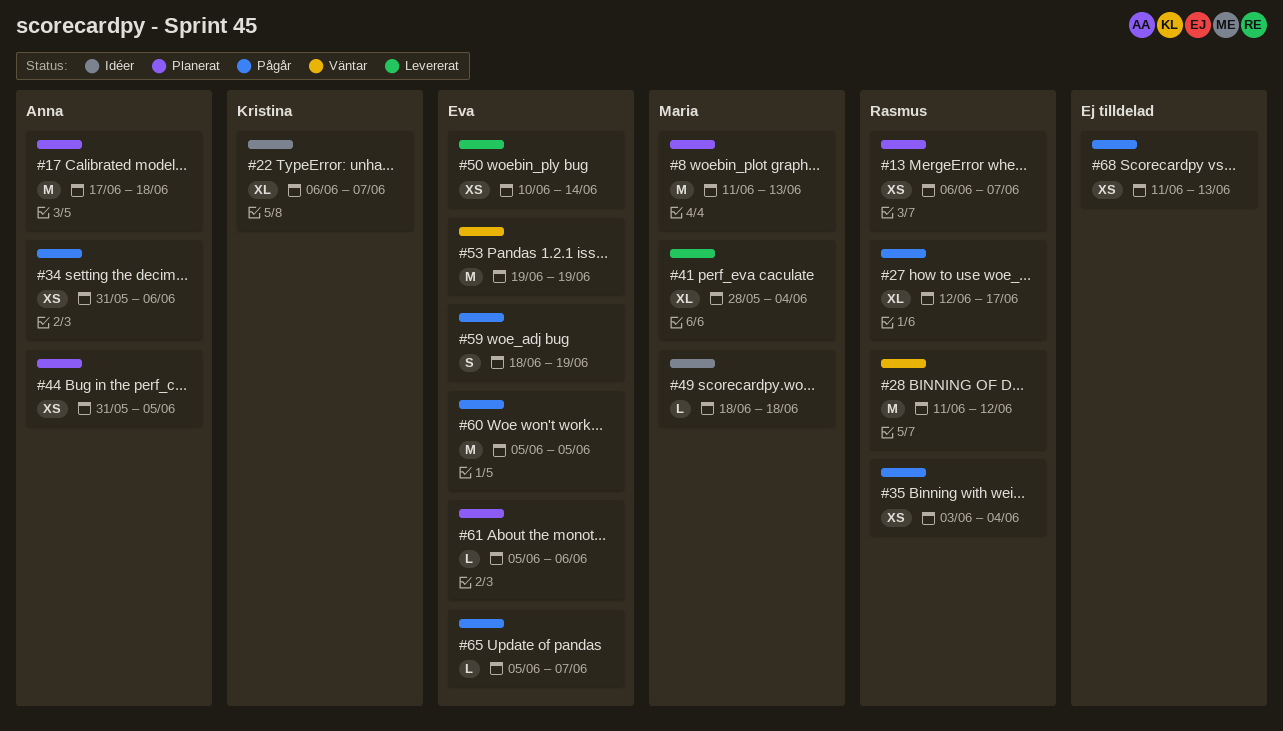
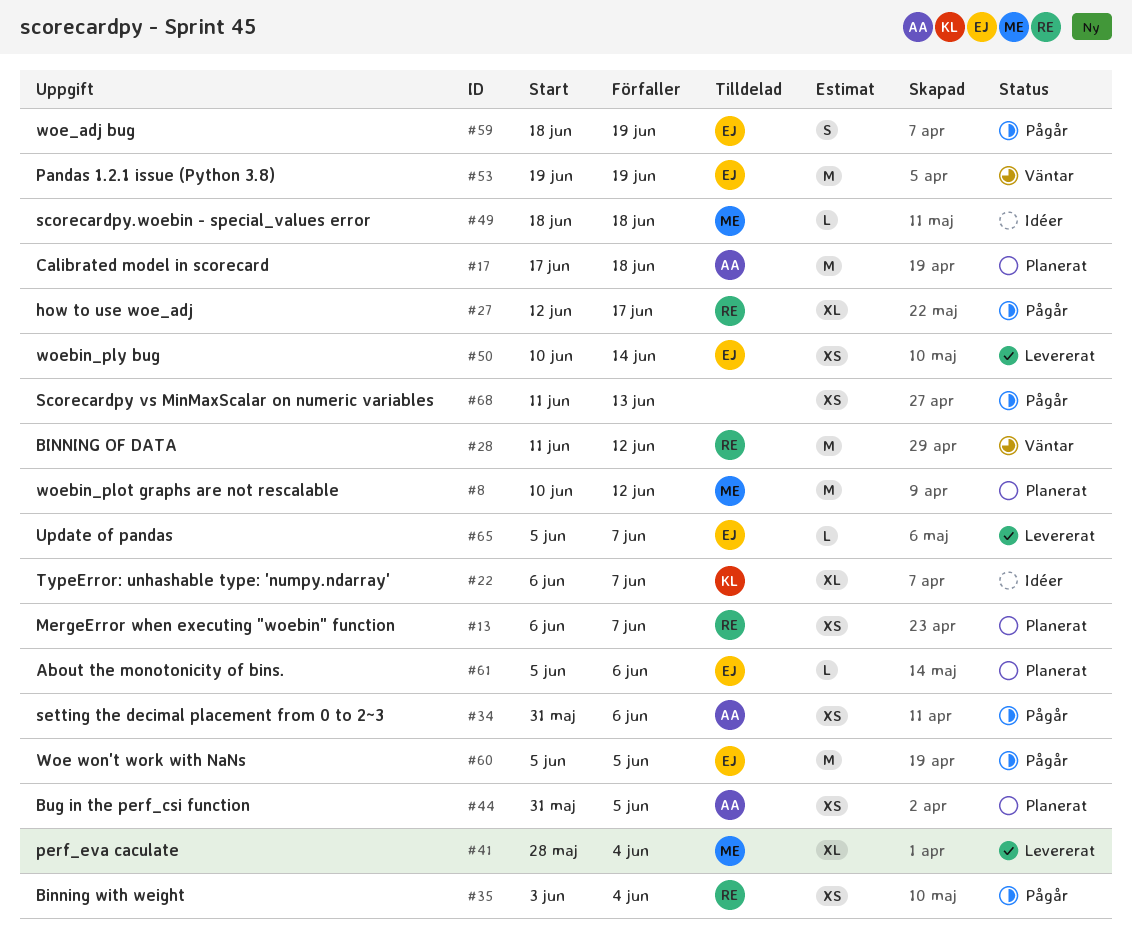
#8, start: Jun 11 -> Jun 10
#8, due: Jun 13 -> Jun 12
#65, status: Pågår -> Levererat

